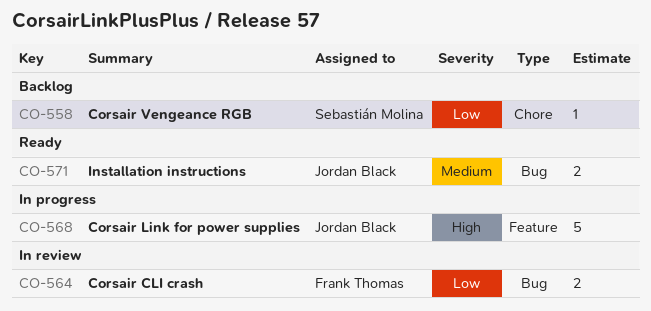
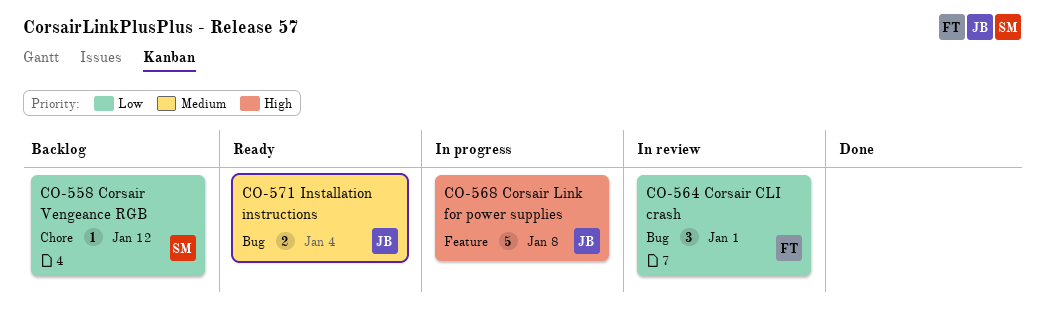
CO-564, estimate: 2 -> 3

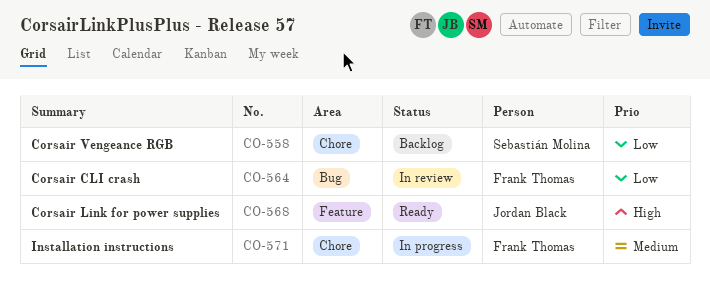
CO-568, status: In progress -> Ready
CO-571, status: Ready -> In progress
CO-571, owner: Jordan Black -> Frank Thomas
CO-571, label: Bug -> Chore

